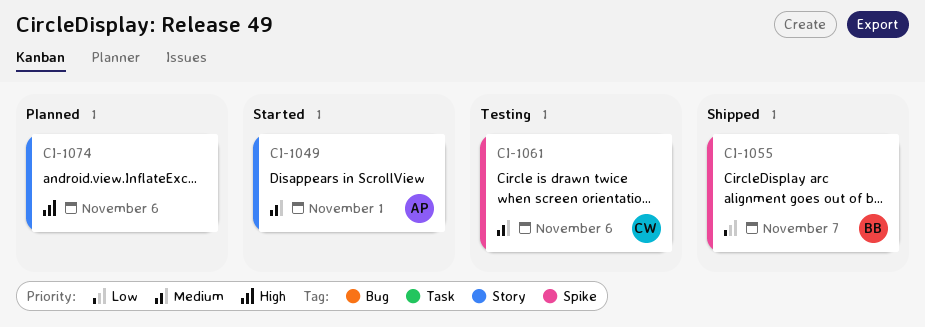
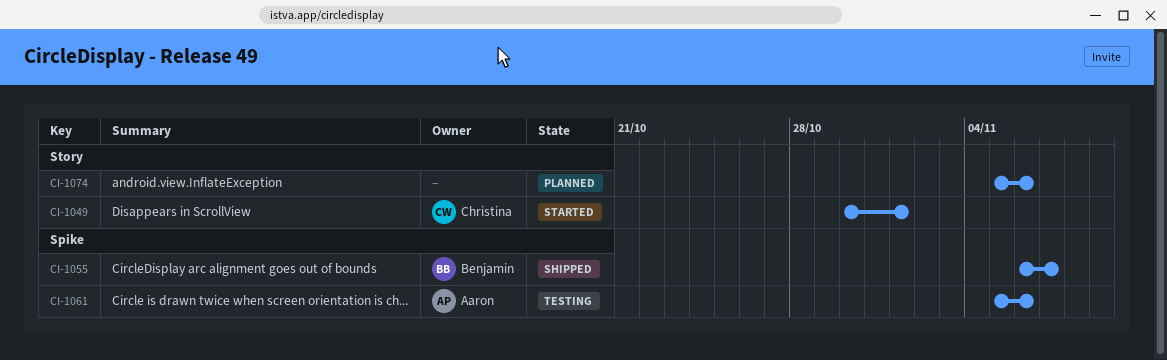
CI-1049, owner: Aaron -> Christina
CI-1061, owner: Christina -> Aaron

